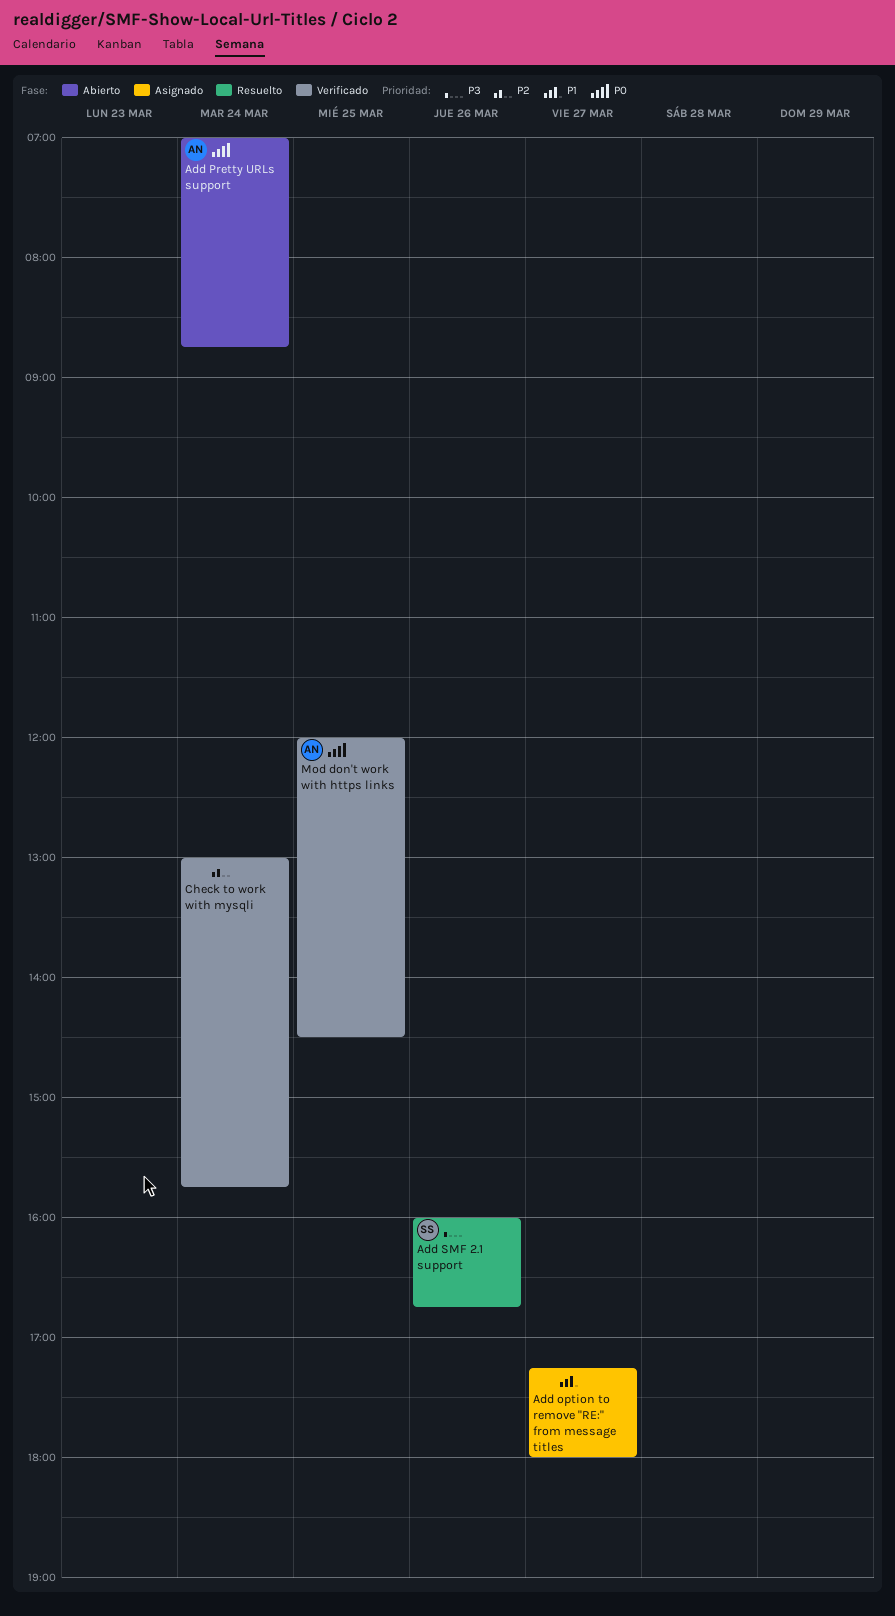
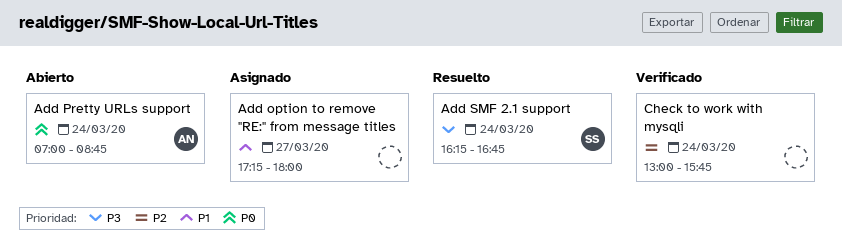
Add SMF 2.1 support, day: Mar 26 -> Mar 24
Add SMF 2.1 support, begins: 16:00 -> 16:15
Mod don't work with https links: present -> none

